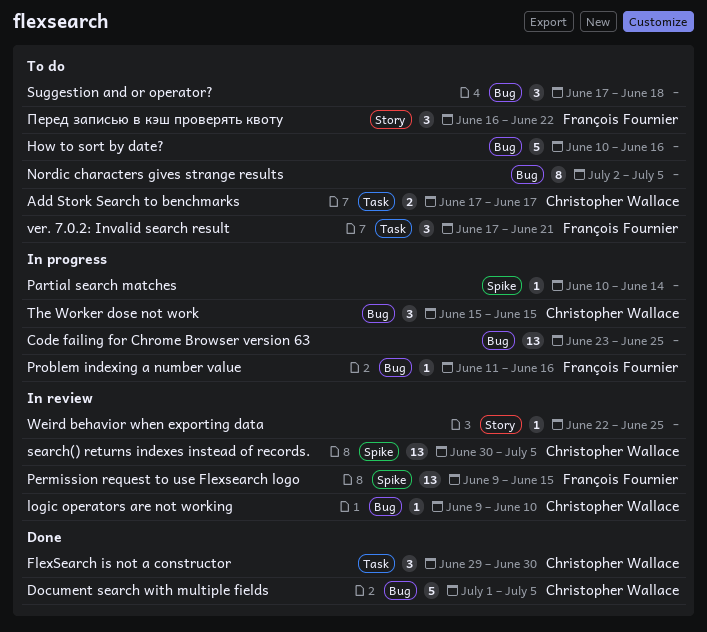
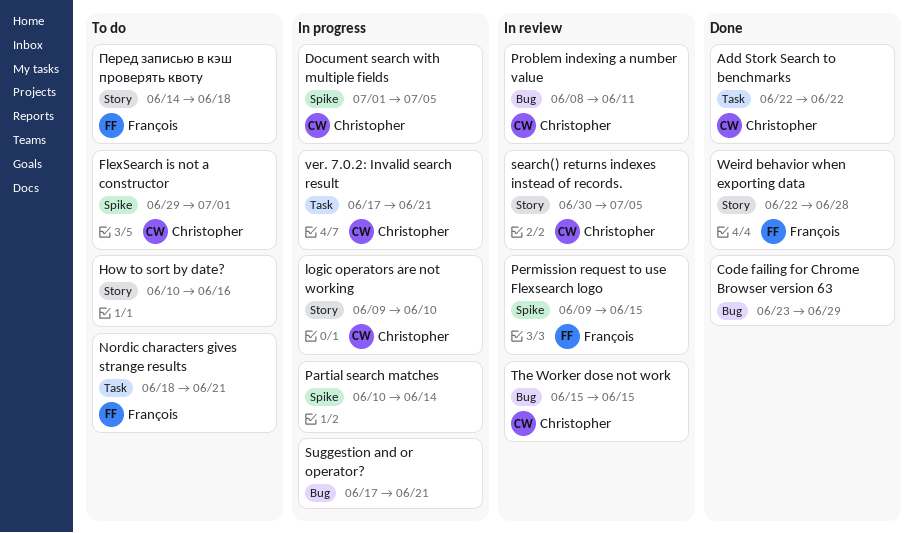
Add Stork Search to benchmarks, status: To do -> Done
Add Stork Search to benchmarks, start: Jun 17 -> Jun 22
Add Stork Search to benchmarks, due: Jun 17 -> Jun 22
Code failing for Chrome Browser version 63, status: In progress -> Done
Code failing for Chrome Browser version 63, due: Jun 25 -> Jun 29
Document search with multiple fields, status: Done -> In progress
Document search with multiple fields, label: Bug -> Spike
FlexSearch is not a constructor, status: Done -> To do
FlexSearch is not a constructor, label: Task -> Spike
FlexSearch is not a constructor, due: Jun 30 -> Jul 1
How to sort by date?, label: Bug -> Story
logic operators are not working, status: In review -> In progress
logic operators are not working, label: Bug -> Story
Nordic characters gives strange results, owner: none -> François Fournier
Nordic characters gives strange results, label: Bug -> Task
Nordic characters gives strange results, start: Jul 2 -> Jun 18
Nordic characters gives strange results, due: Jul 5 -> Jun 21
Problem indexing a number value, status: In progress -> In review
Problem indexing a number value, owner: François Fournier -> Christopher Wallace
Problem indexing a number value, start: Jun 11 -> Jun 8
Problem indexing a number value, due: Jun 16 -> Jun 11
search() returns indexes instead of records., label: Spike -> Story
Suggestion and or operator?, status: To do -> In progress
Suggestion and or operator?, due: Jun 18 -> Jun 21
The Worker dose not work, status: In progress -> In review
ver. 7.0.2: Invalid search result, status: To do -> In progress
ver. 7.0.2: Invalid search result, owner: François Fournier -> Christopher Wallace
Weird behavior when exporting data, status: In review -> Done
Weird behavior when exporting data, owner: none -> François Fournier
Weird behavior when exporting data, due: Jun 25 -> Jun 28
Перед записью в кэш проверять квоту, start: Jun 16 -> Jun 14
Перед записью в кэш проверять квоту, due: Jun 22 -> Jun 18

